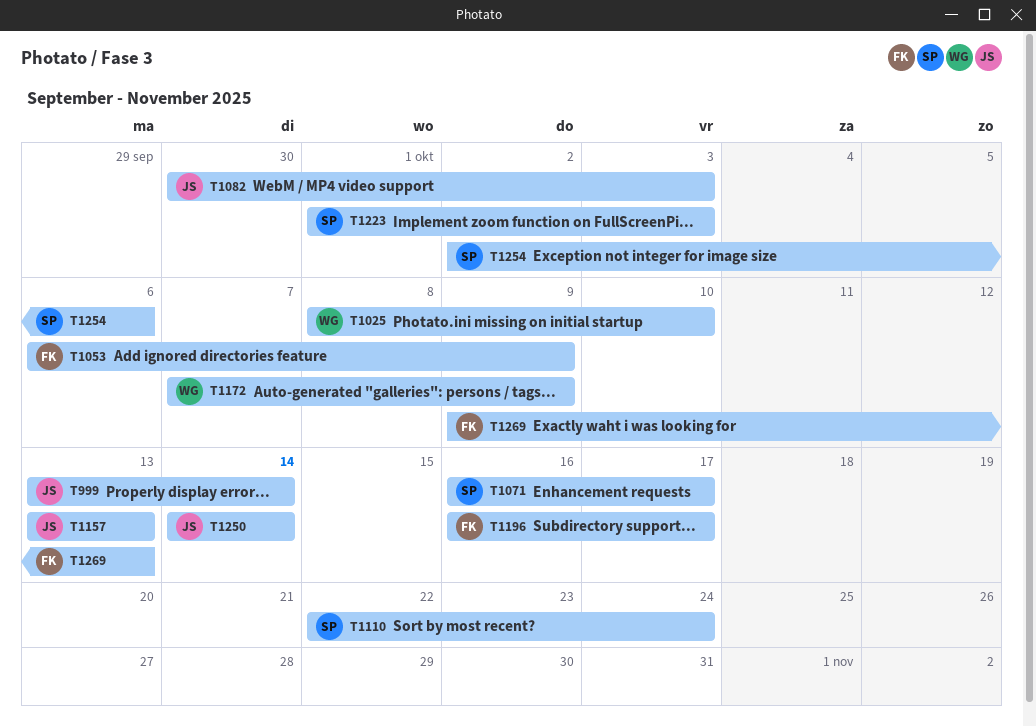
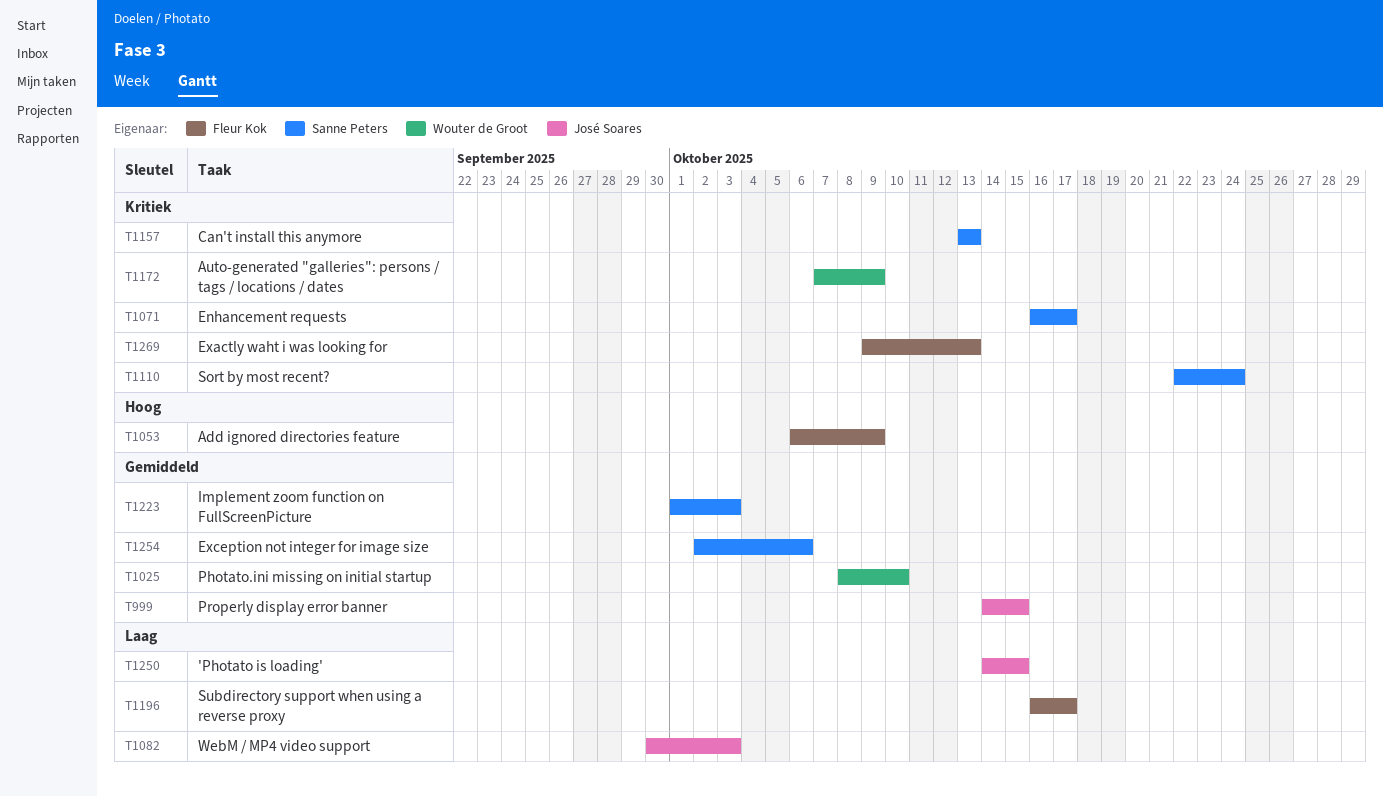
T999, start: Oct 13 -> Oct 14
T999, due: Oct 14 -> Oct 15
T1157, owner: José Soares -> Sanne Peters
T1250, due: Oct 14 -> Oct 15

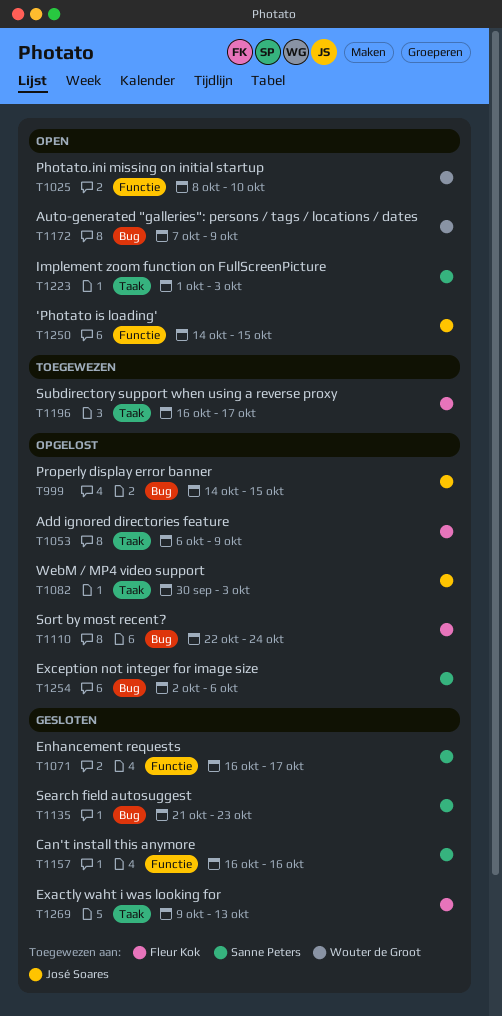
T1110, owner: Sanne Peters -> Fleur Kok
T1135: none -> present
T1157, start: Oct 13 -> Oct 16
T1157, due: Oct 13 -> Oct 16

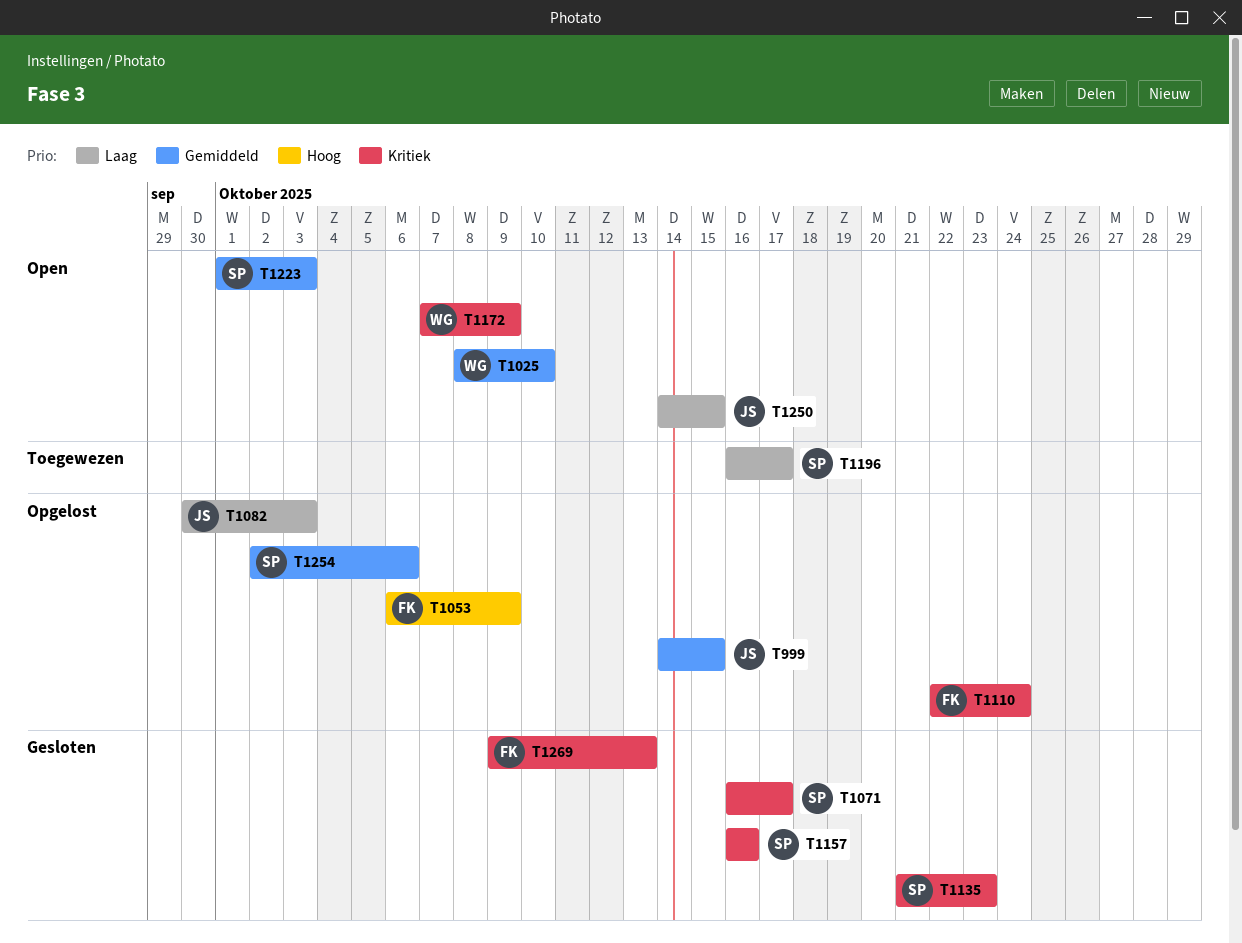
T1196, owner: Fleur Kok -> Sanne Peters

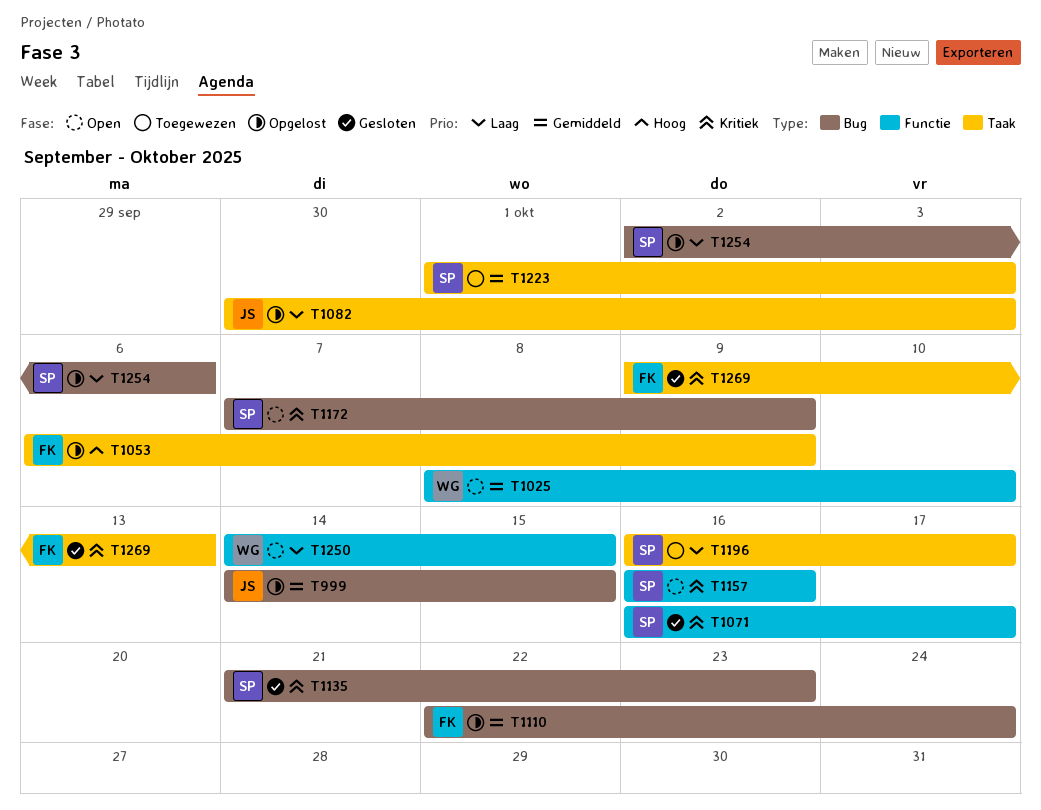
T1110, priority: Kritiek -> Gemiddeld
T1157, status: Gesloten -> Open
T1172, owner: WG -> SP
T1223, status: Open -> Toegewezen
T1250, owner: JS -> WG
T1254, priority: Gemiddeld -> Laag

